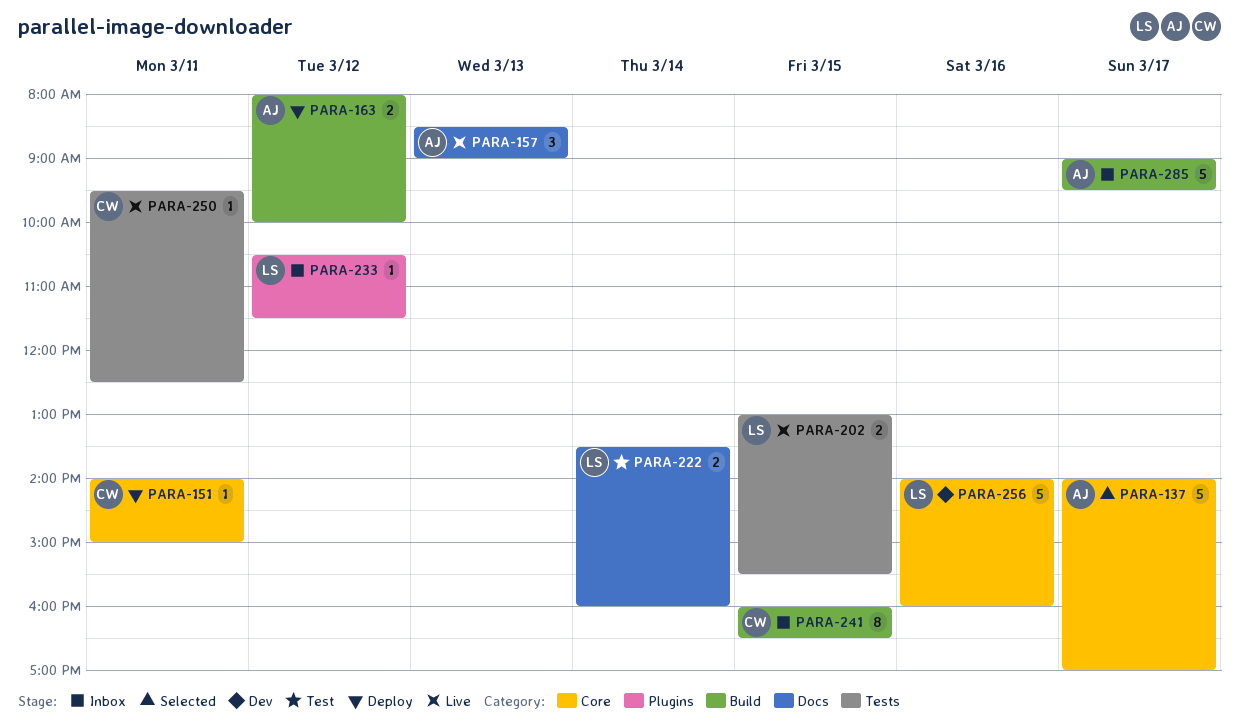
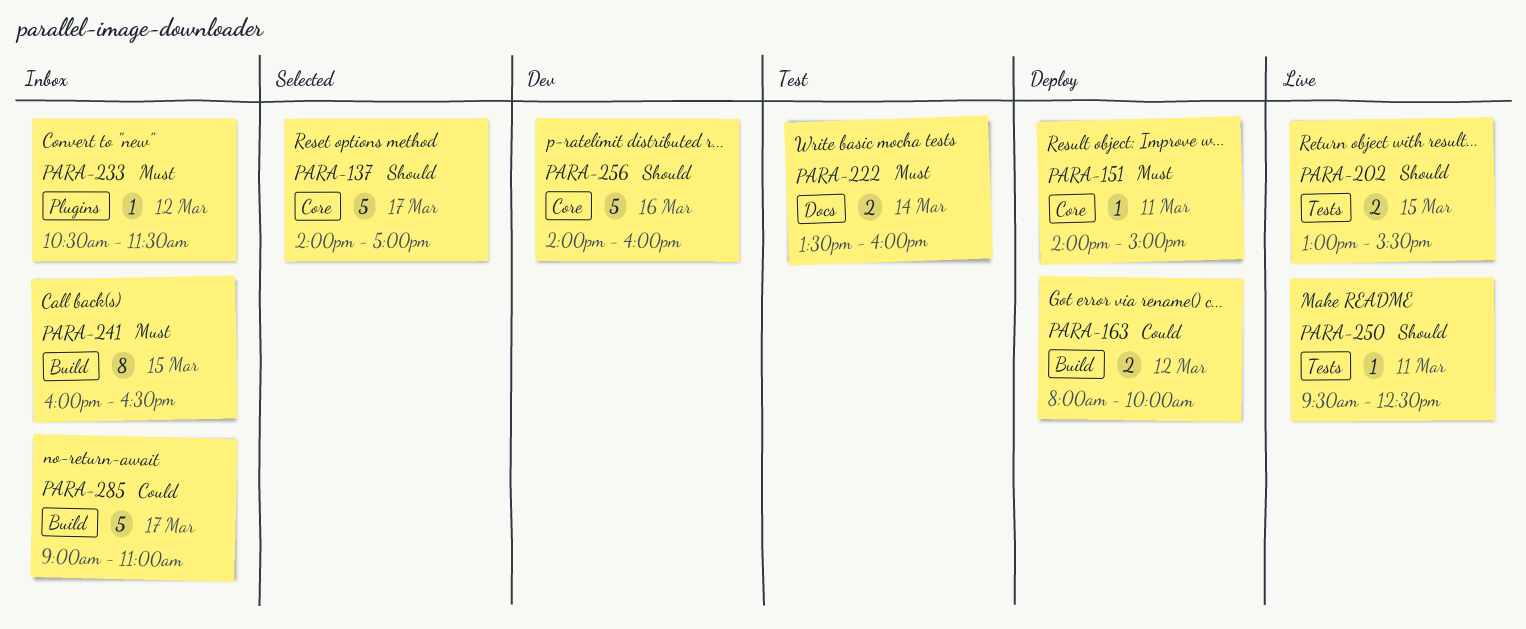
PARA-157: present -> none
PARA-285, ends: 09:30 -> 11:00

